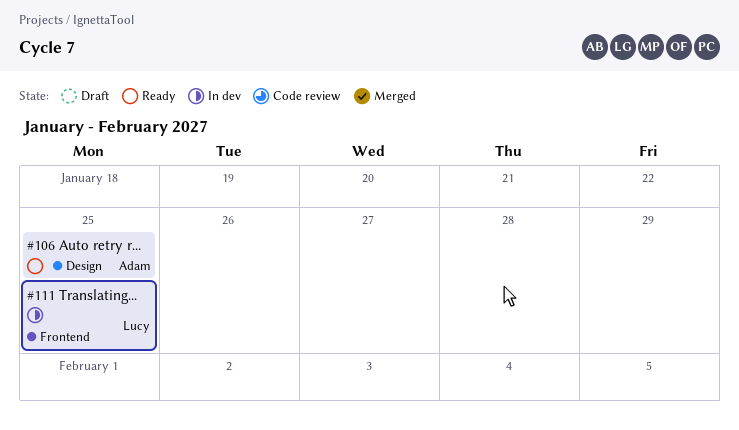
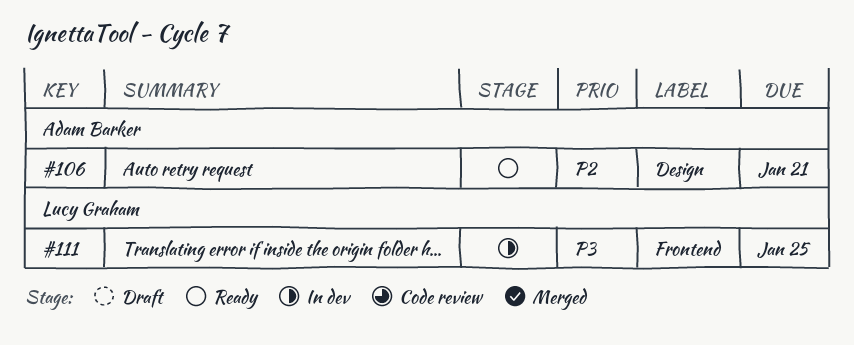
#106, due: Jan 25 -> Jan 21

